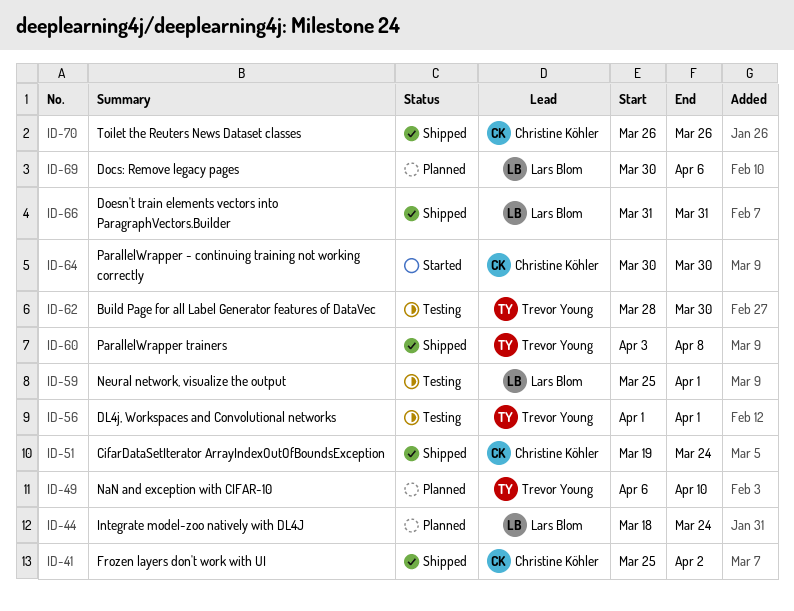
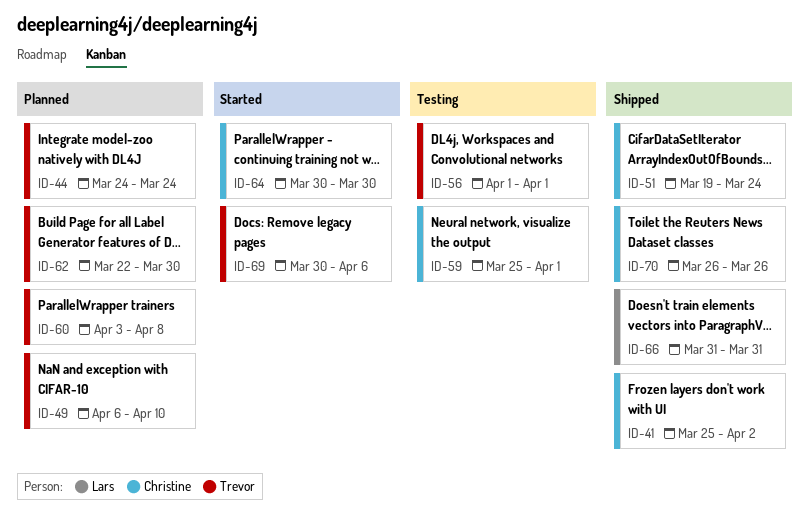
ID-44, owner: Lars Blom -> Trevor Young
ID-44, start: Mar 18 -> Mar 24
ID-59, owner: Lars Blom -> Christine Köhler
ID-60, status: Shipped -> Planned
ID-62, status: Testing -> Planned
ID-62, start: Mar 28 -> Mar 22
ID-69, status: Planned -> Started
ID-69, owner: Lars Blom -> Trevor Young

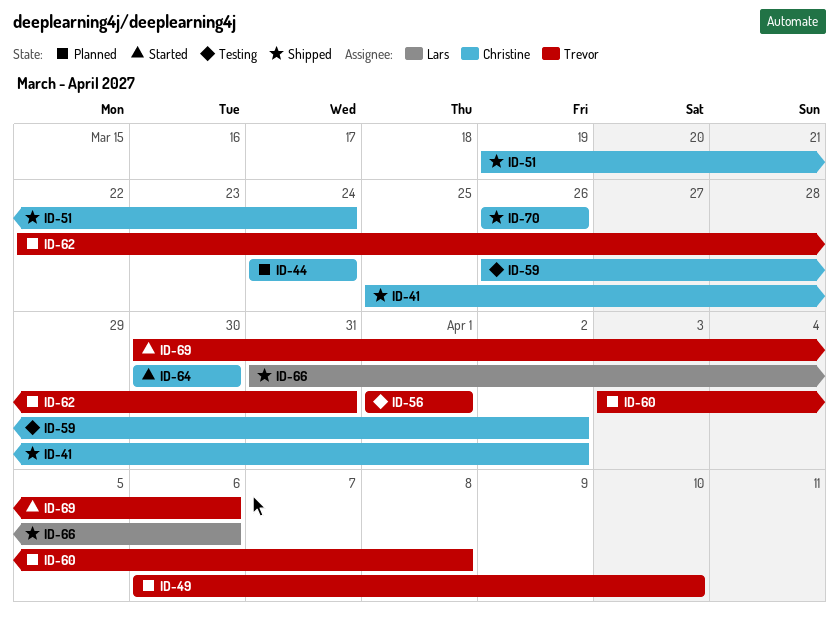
ID-44, owner: Trevor -> Christine
ID-59, start: Mar 25 -> Mar 26
ID-59, due: Apr 1 -> Apr 2
ID-62, due: Mar 30 -> Mar 31
ID-66, due: Mar 31 -> Apr 6

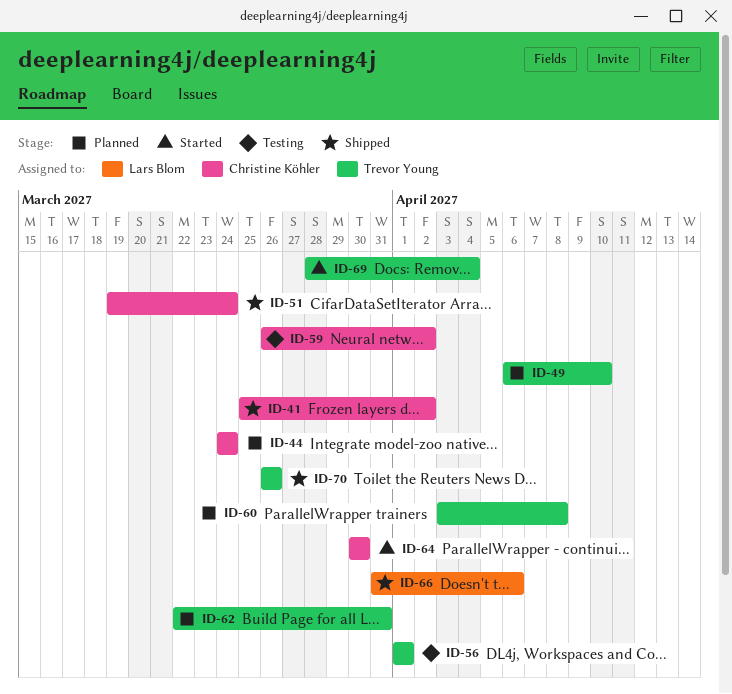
ID-69, start: Mar 30 -> Mar 28
ID-69, due: Apr 6 -> Apr 4
ID-70, owner: Christine Köhler -> Trevor Young

